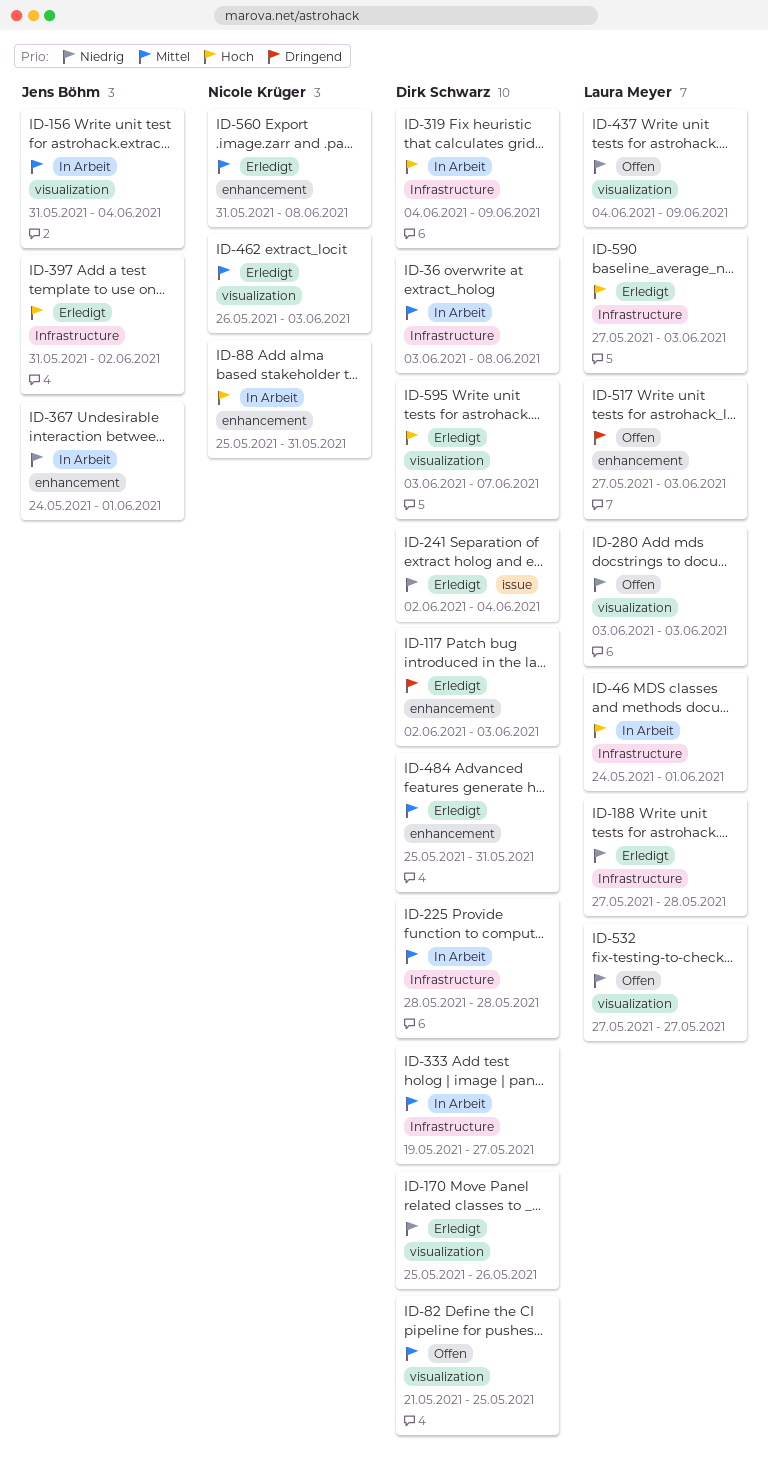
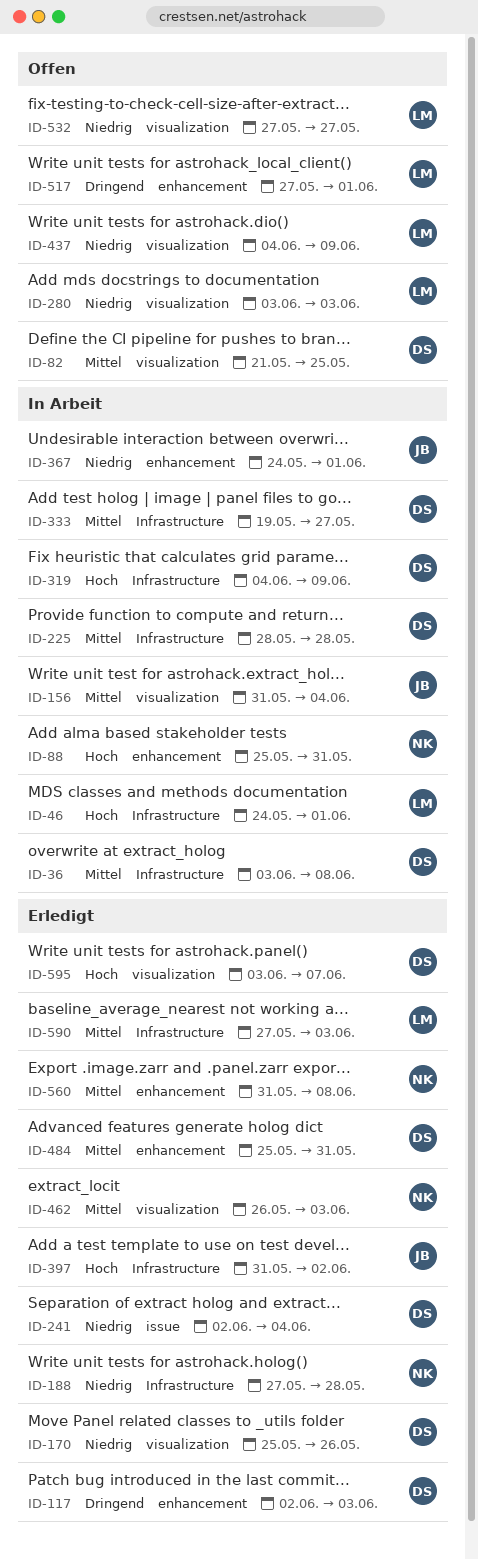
ID-188, owner: Laura Meyer -> Nicole Krüger
ID-517, due: Jun 3 -> Jun 1
ID-590, priority: Hoch -> Mittel

